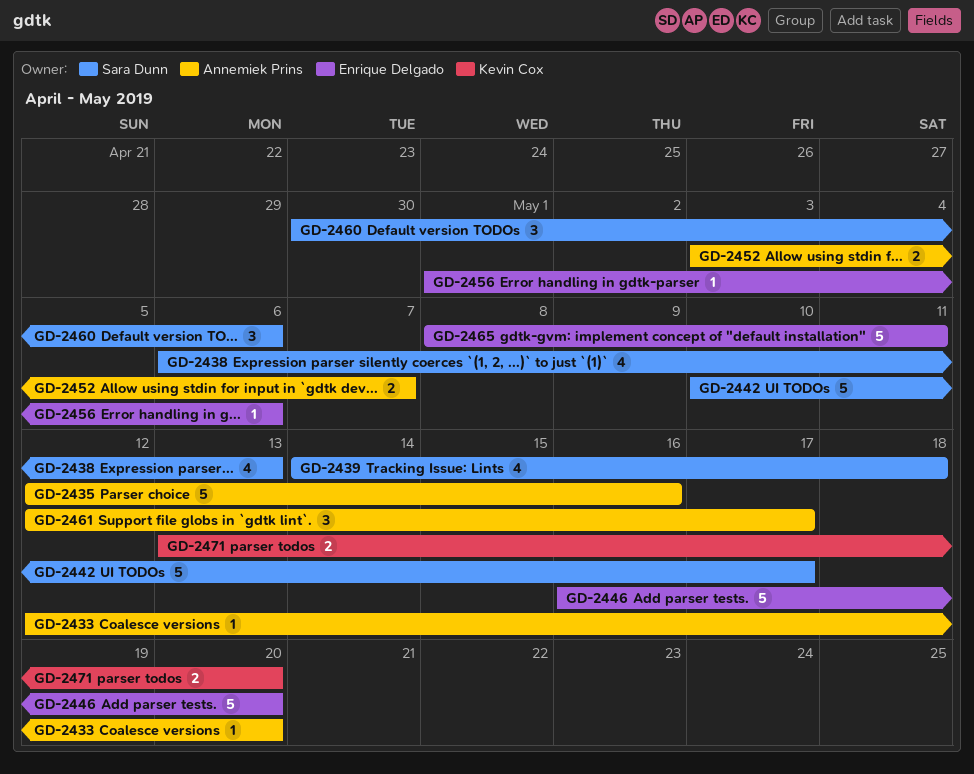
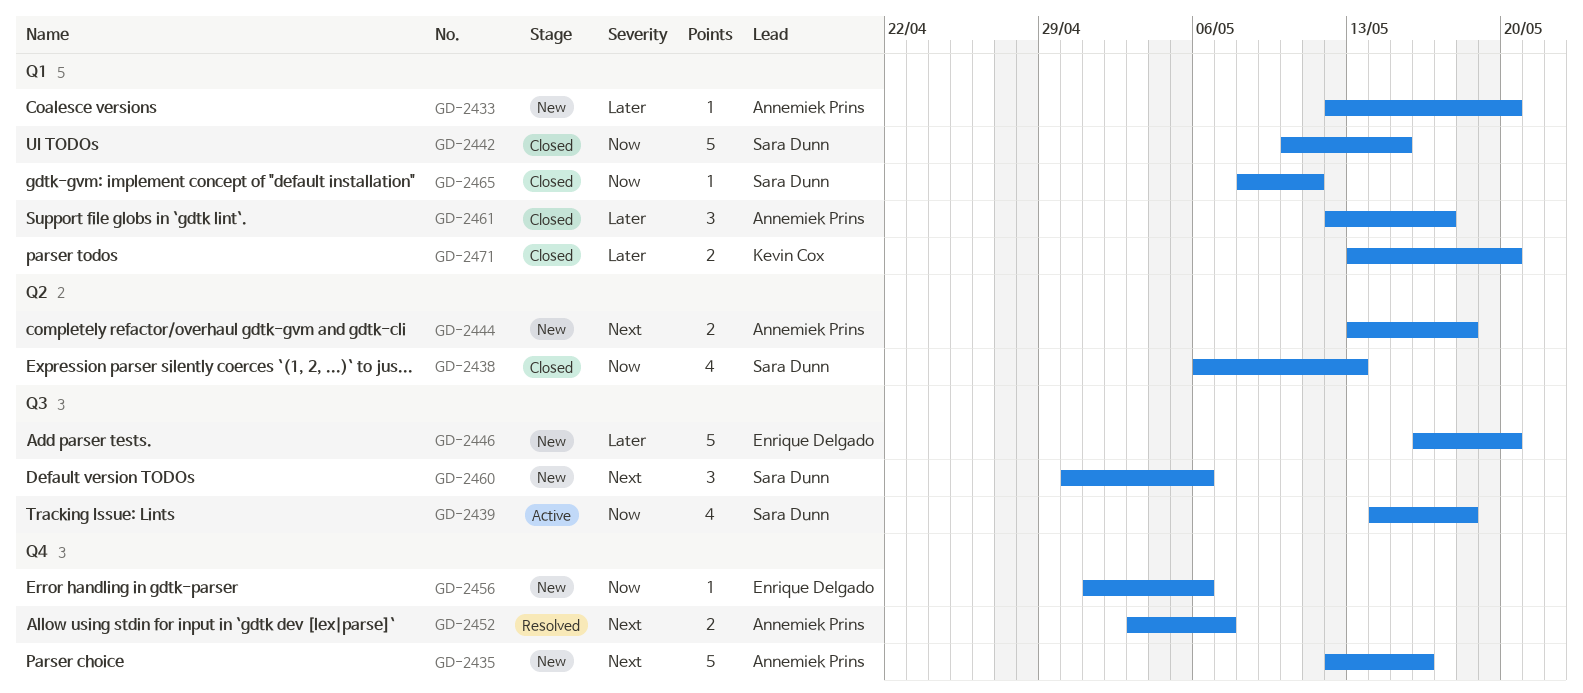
GD-2442, due: May 17 -> May 15
GD-2444: none -> present
GD-2465, owner: Enrique Delgado -> Sara Dunn
GD-2465, estimate: 5 -> 1

